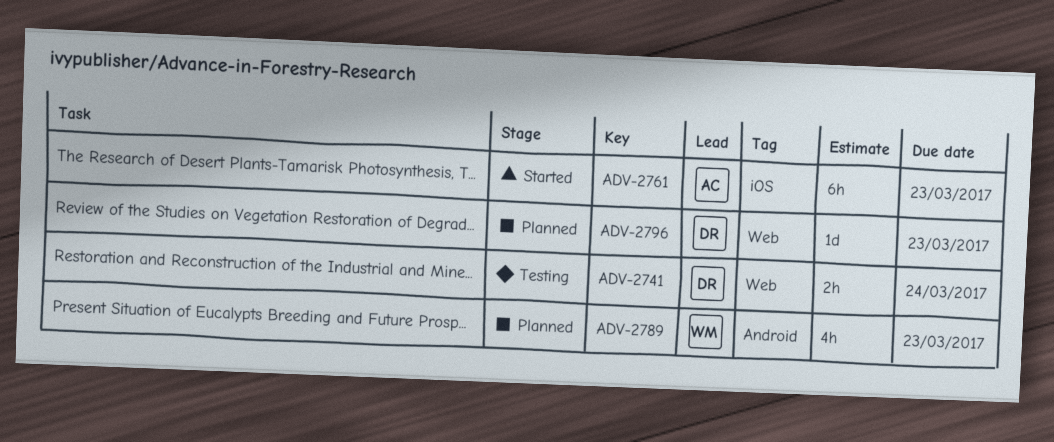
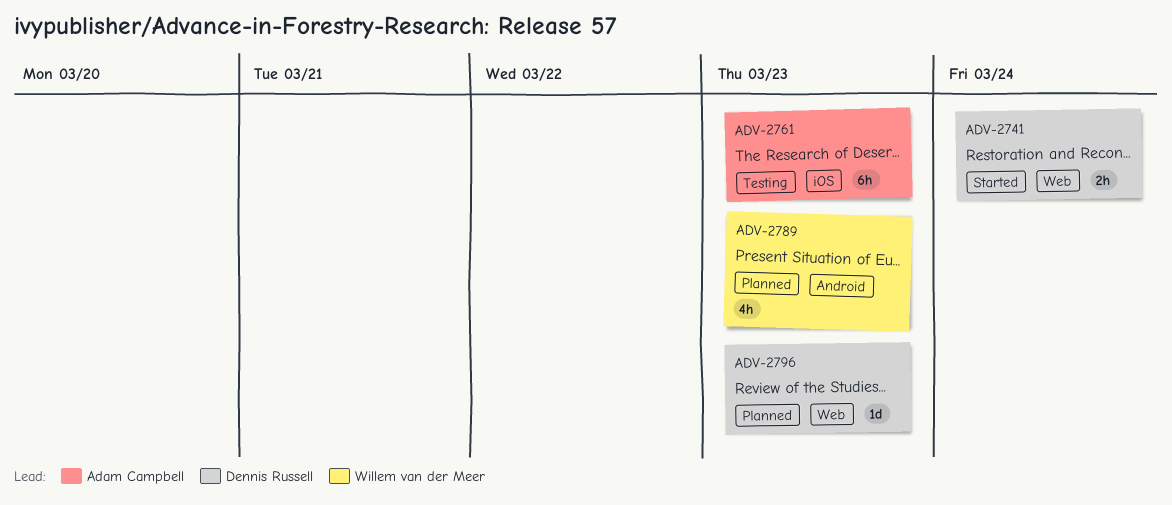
ADV-2741, status: Testing -> Started
ADV-2761, status: Started -> Testing

